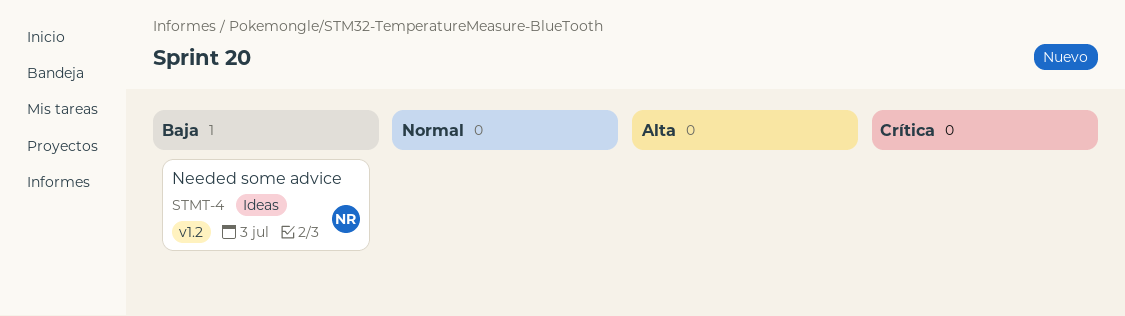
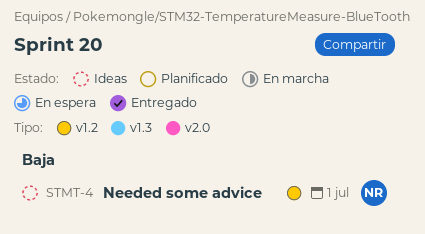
STMT-4, due: Jul 3 -> Jul 1

